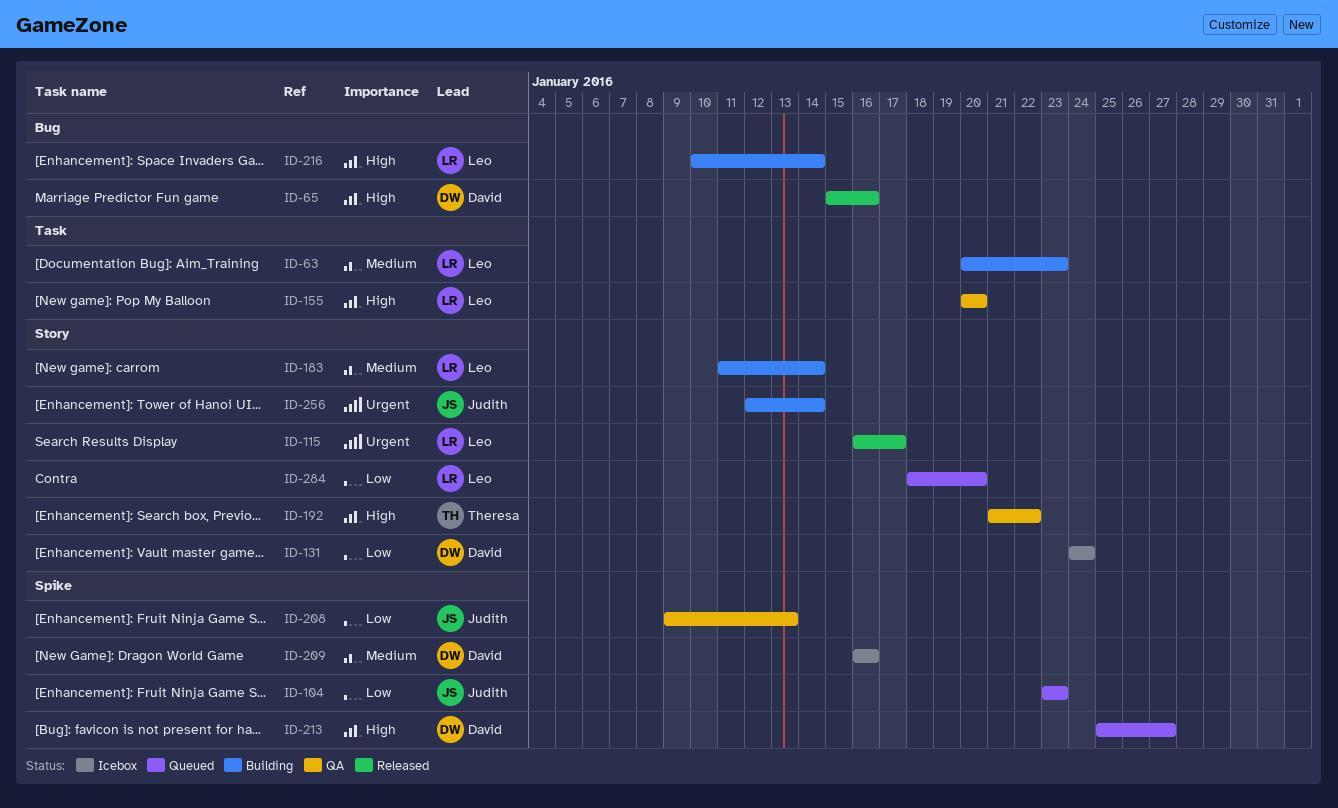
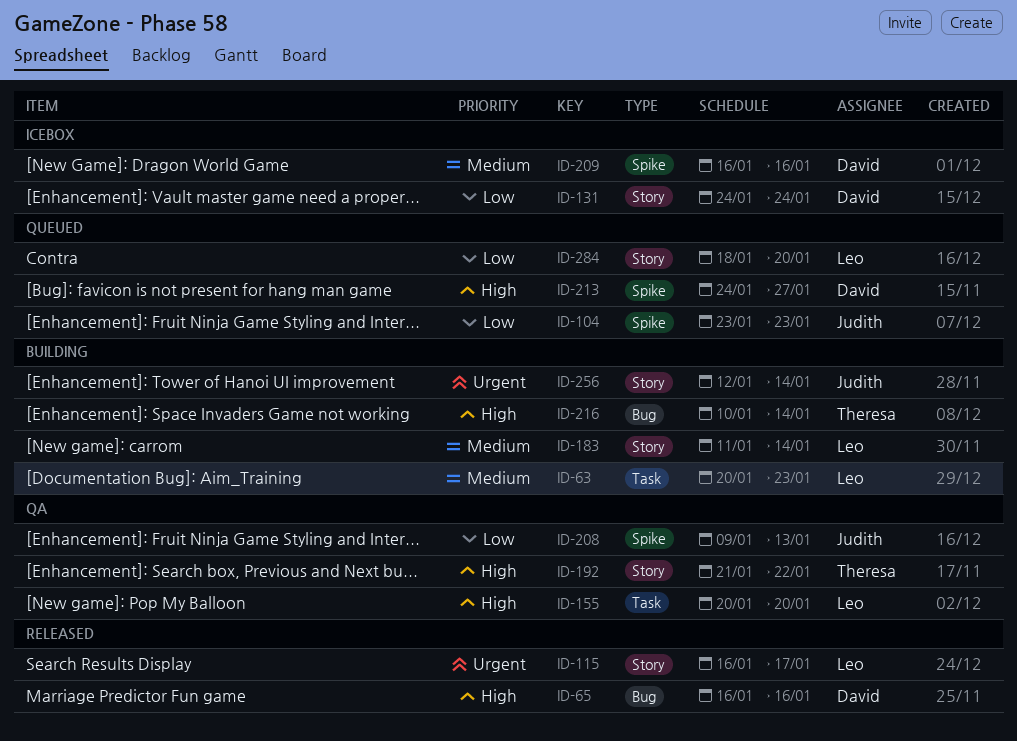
ID-65, start: Jan 15 -> Jan 16
ID-213, start: Jan 25 -> Jan 24
ID-216, owner: Leo -> Theresa

